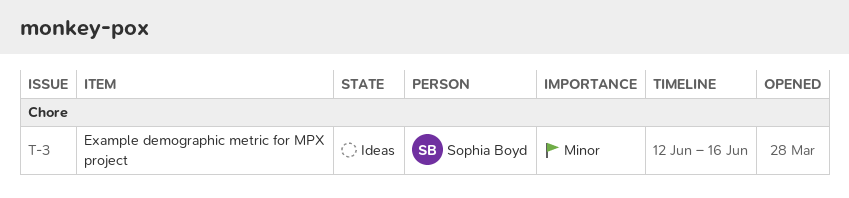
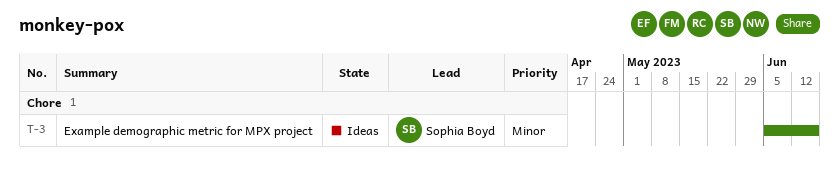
T-3, start: Jun 12 -> Jun 5

